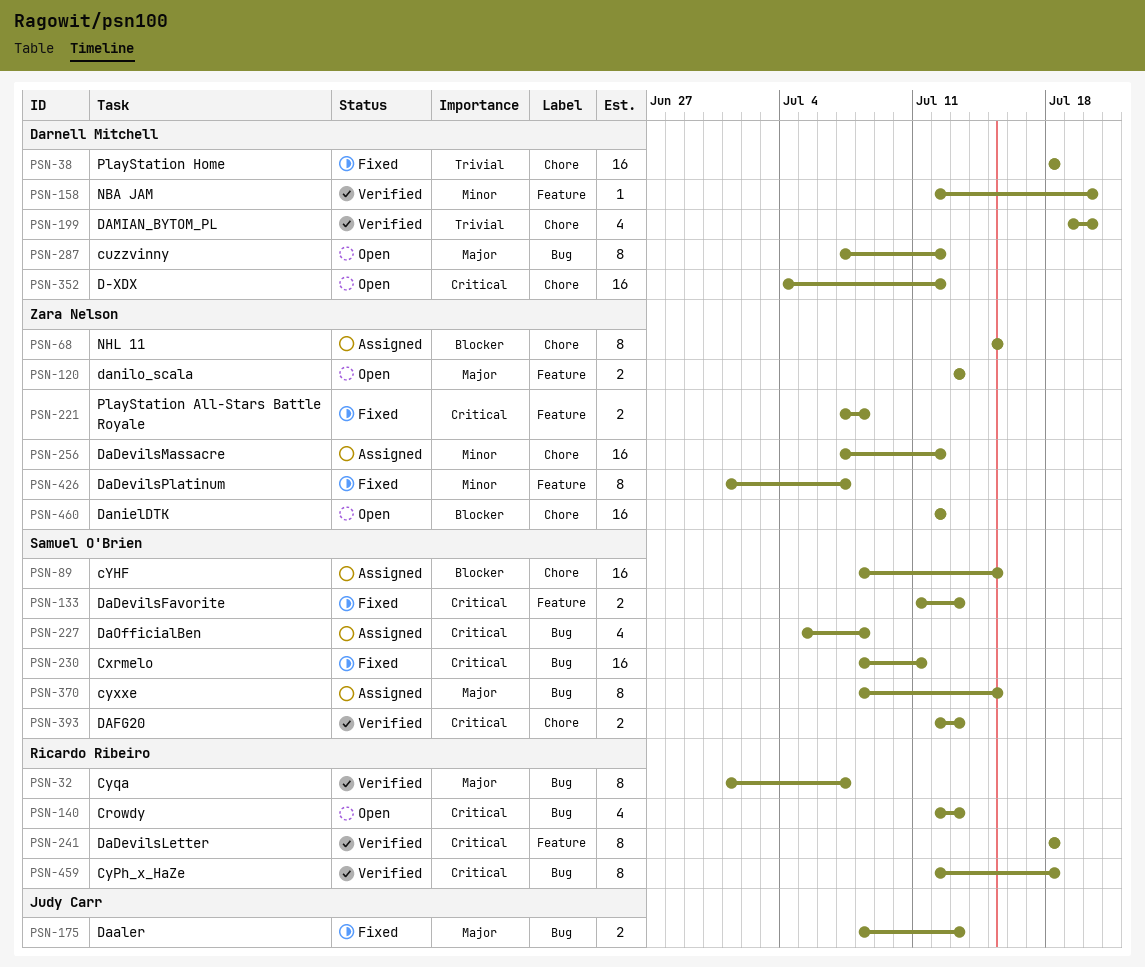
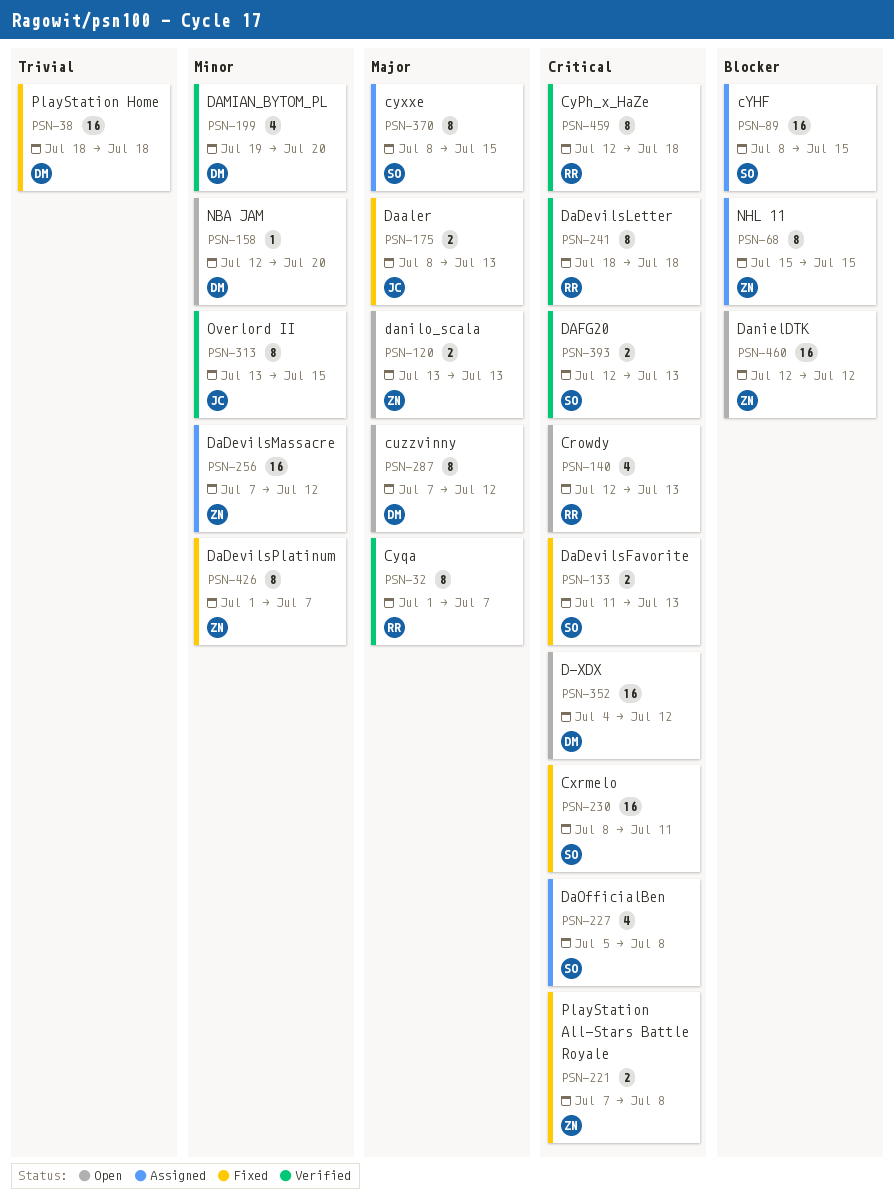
PSN-158, status: Verified -> Open
PSN-199, priority: Trivial -> Minor
PSN-313: none -> present

